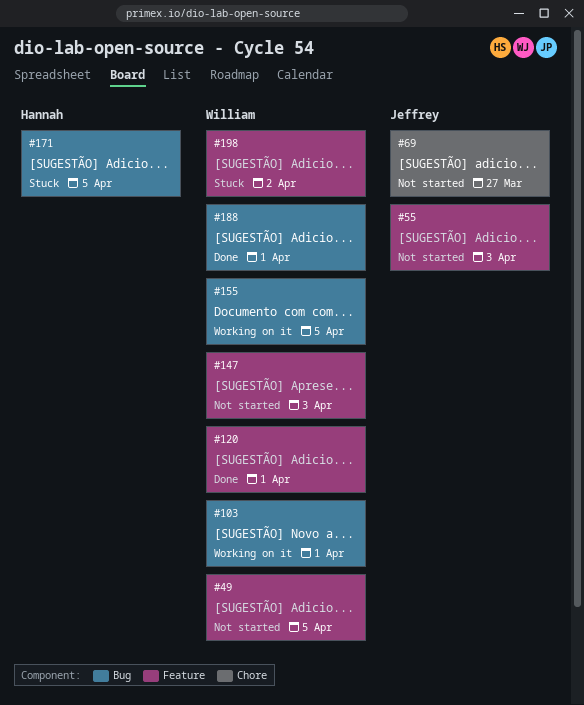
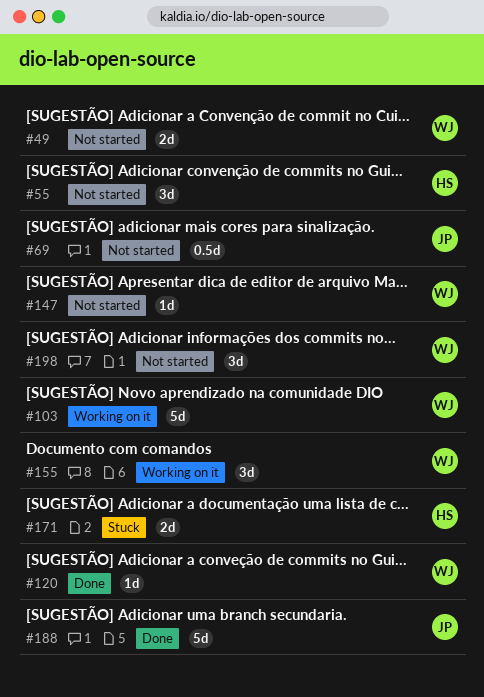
#55, owner: Jeffrey -> Hannah
#188, owner: William -> Jeffrey
#198, status: Stuck -> Not started

